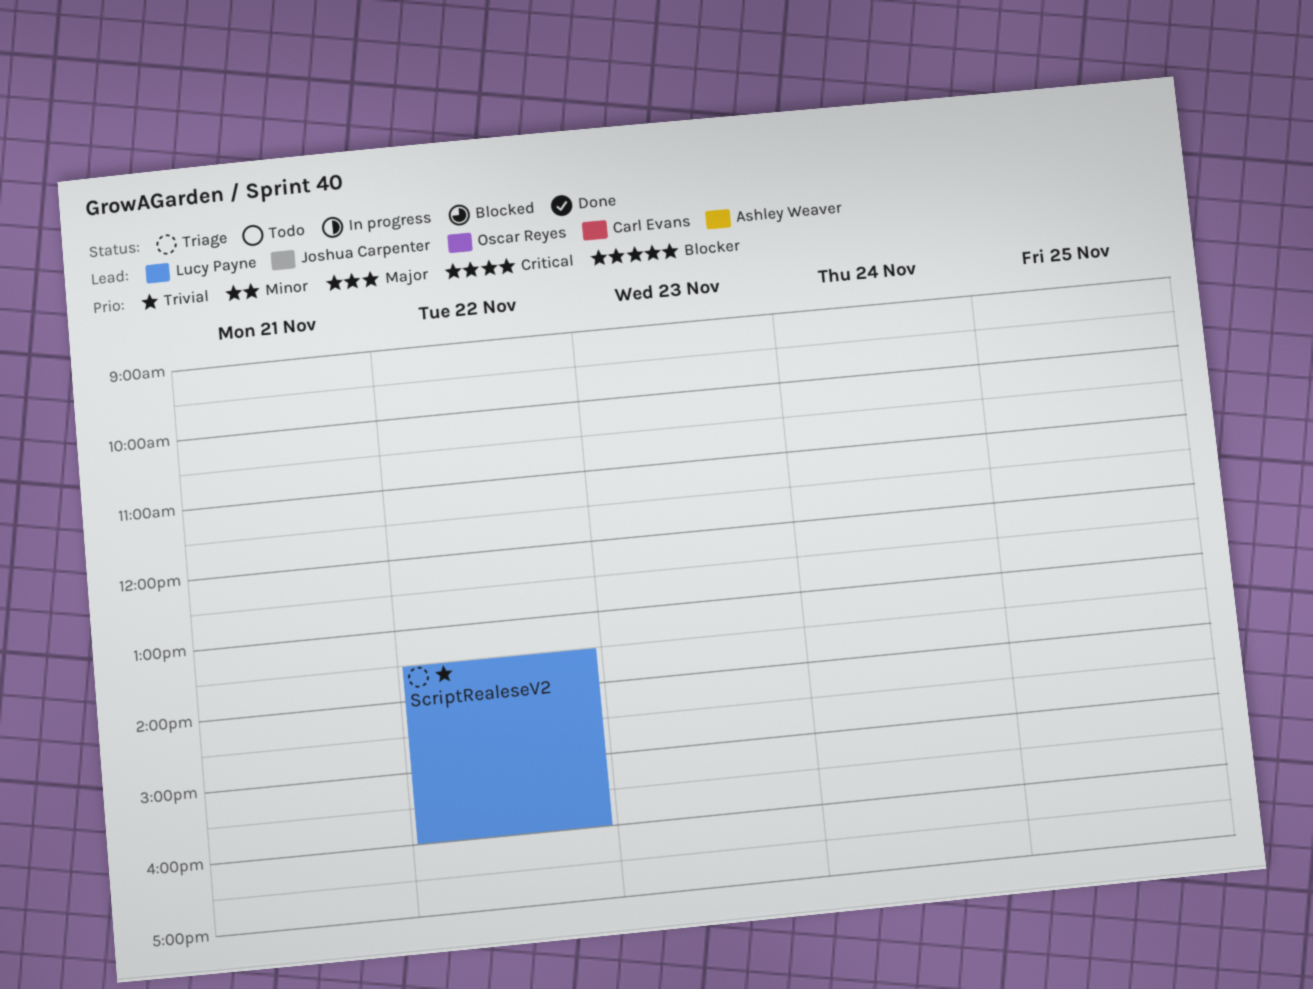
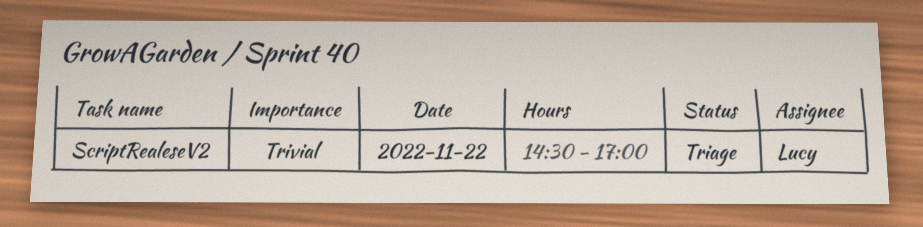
ScriptRealeseV2, begins: 13:30 -> 14:30
ScriptRealeseV2, ends: 16:00 -> 17:00

